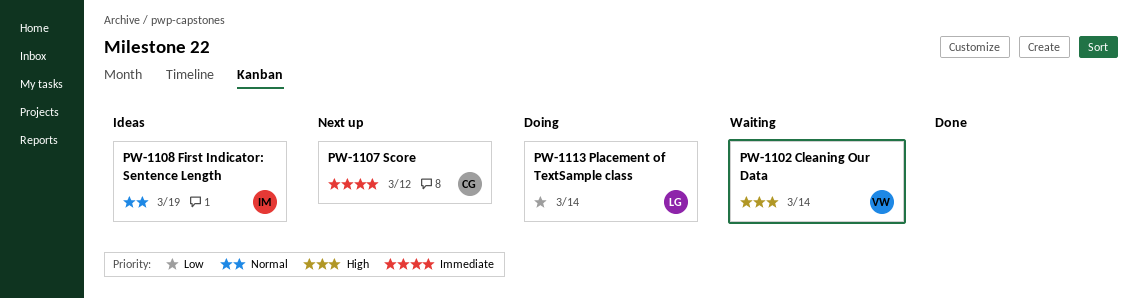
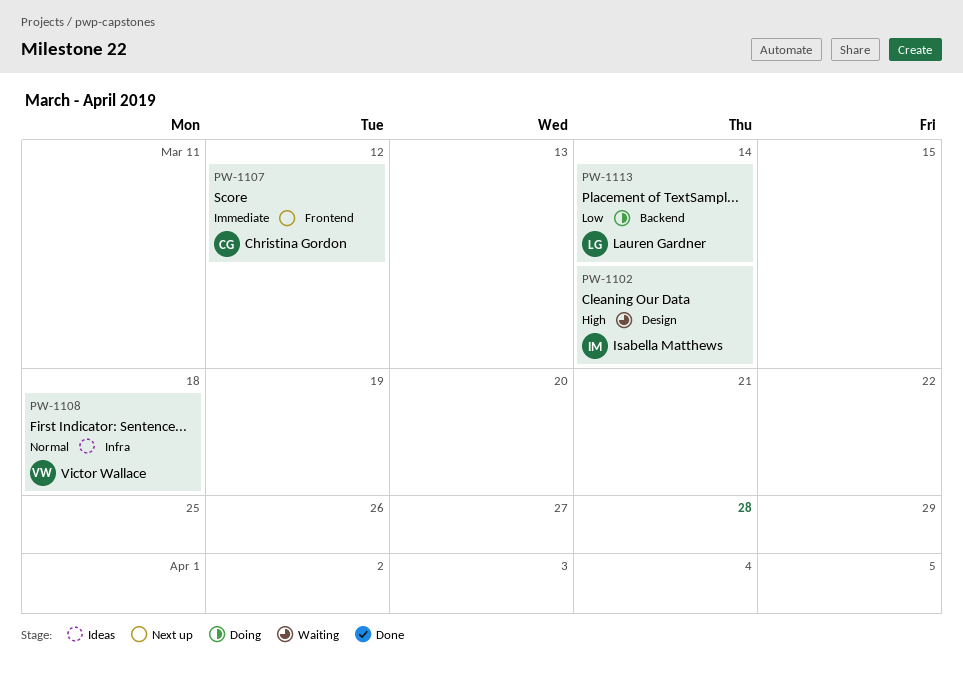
PW-1102, owner: Victor Wallace -> Isabella Matthews
PW-1108, owner: Isabella Matthews -> Victor Wallace
PW-1108, due: Mar 19 -> Mar 18

